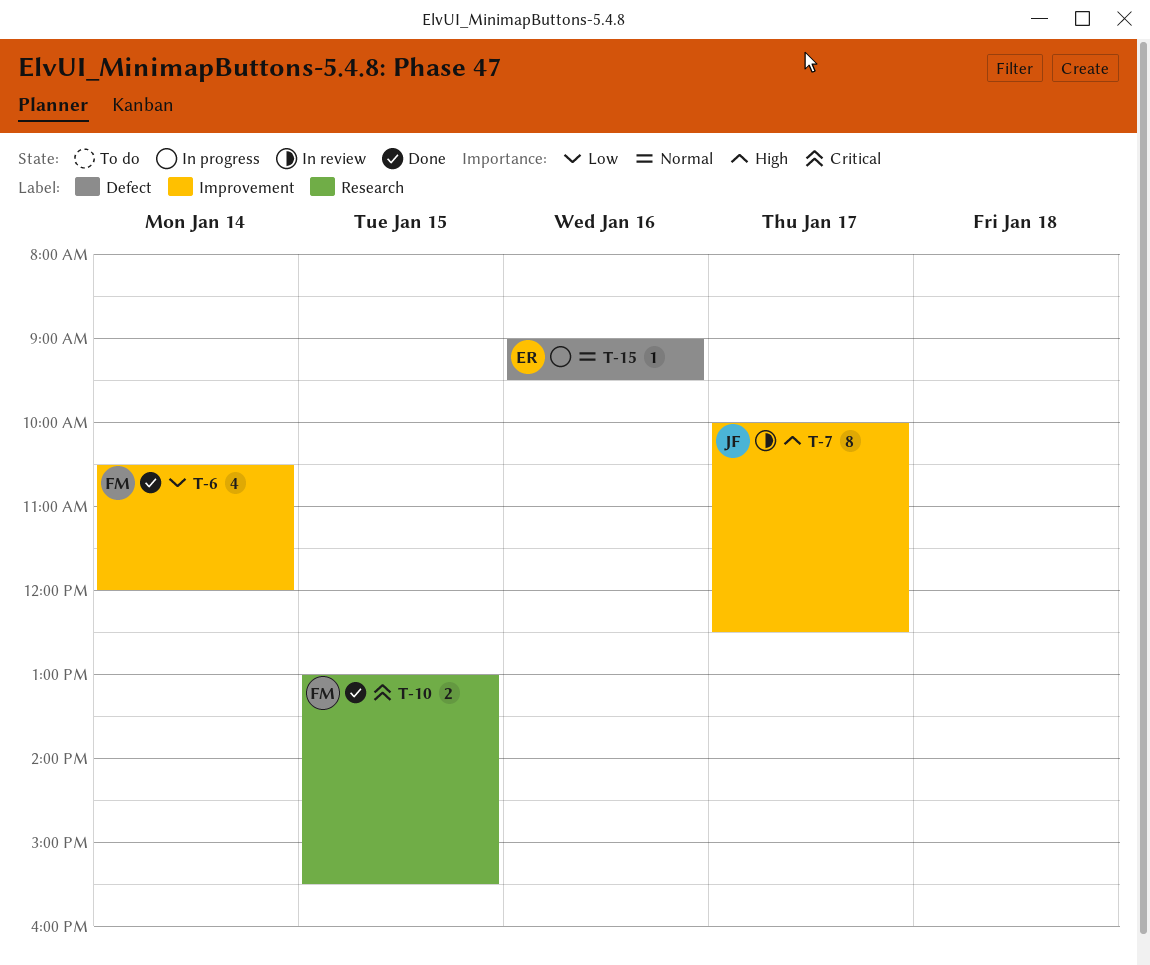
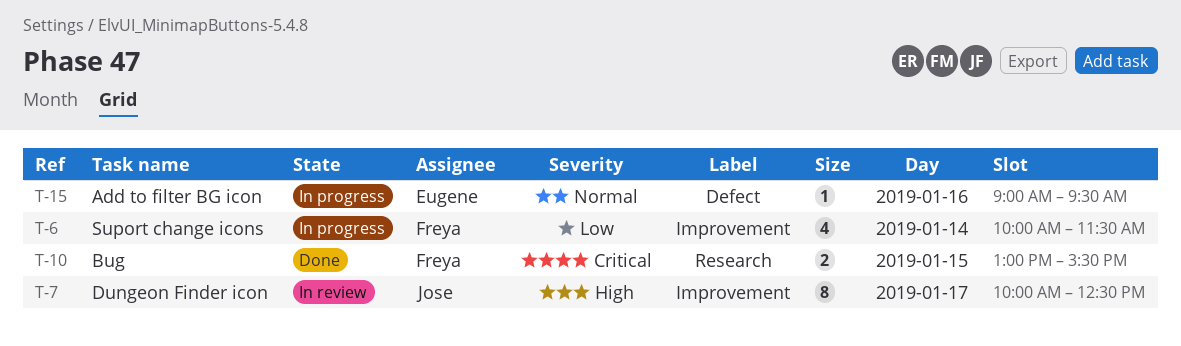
T-6, status: Done -> In progress
T-6, begins: 10:30 -> 10:00
T-6, ends: 12:00 -> 11:30

